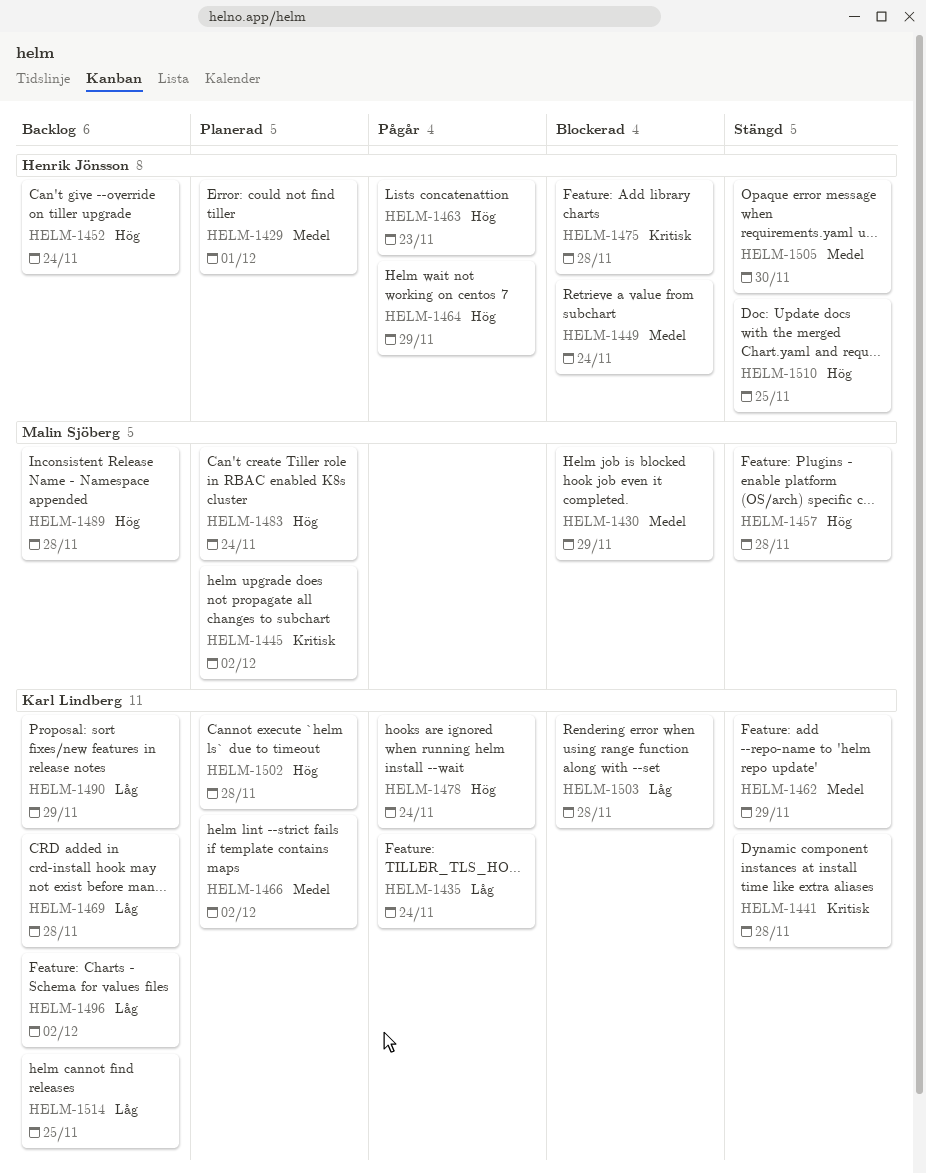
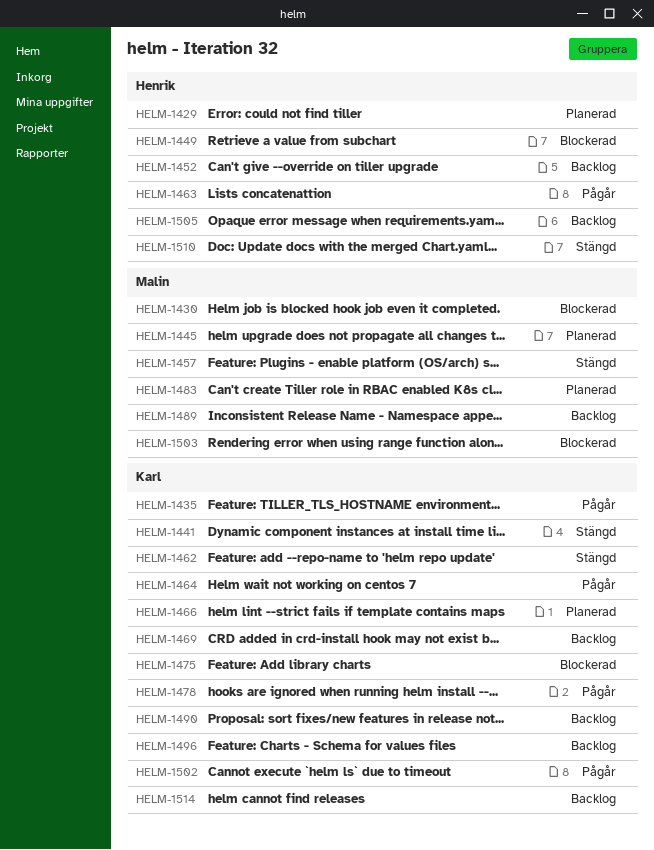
HELM-1464, owner: Henrik Jönsson -> Karl Lindberg
HELM-1475, owner: Henrik Jönsson -> Karl Lindberg
HELM-1502, status: Planerad -> Pågår
HELM-1503, owner: Karl Lindberg -> Malin Sjöberg
HELM-1505, status: Stängd -> Backlog

